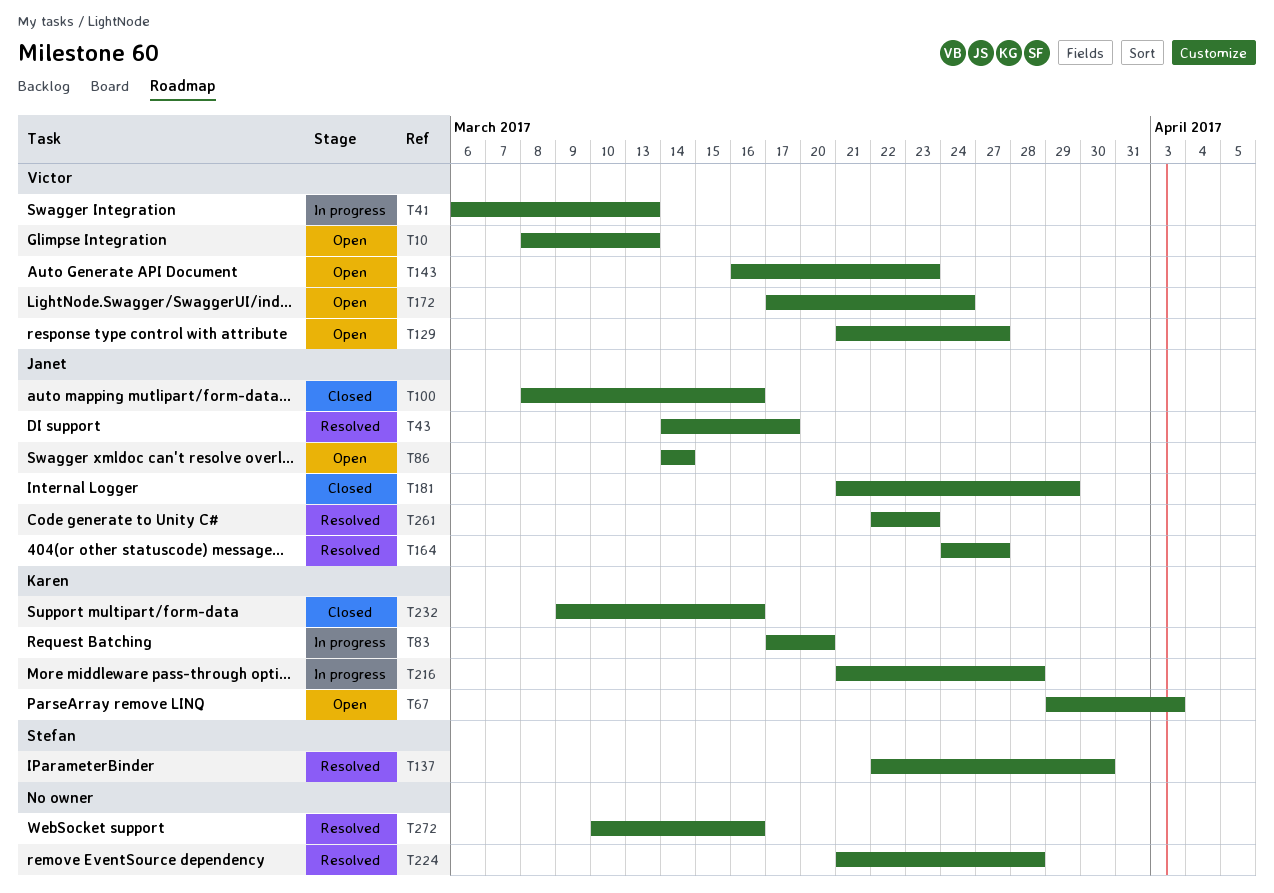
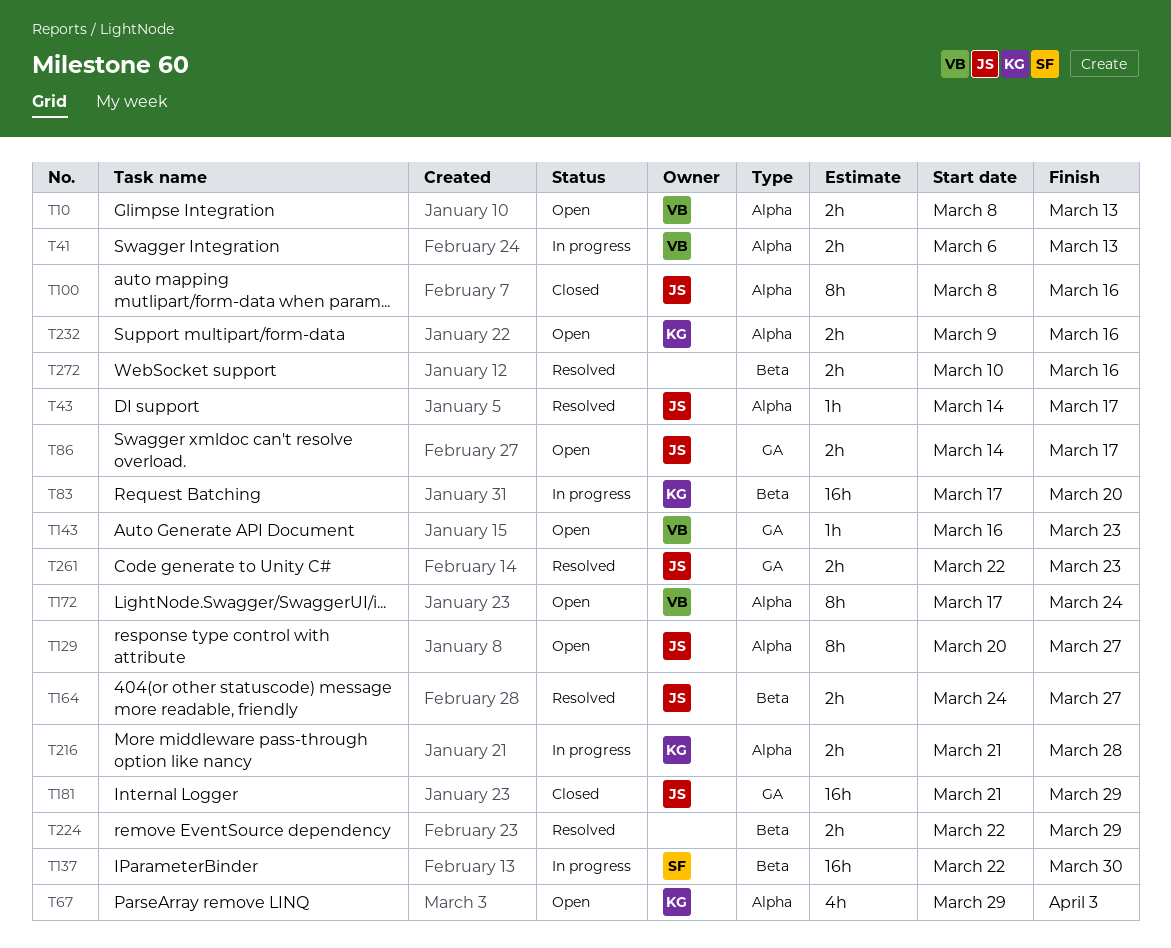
T86, due: Mar 14 -> Mar 17
T129, owner: Victor -> Janet
T129, start: Mar 21 -> Mar 20
T137, status: Resolved -> In progress
T224, start: Mar 21 -> Mar 22
T224, due: Mar 28 -> Mar 29
T232, status: Closed -> Open

